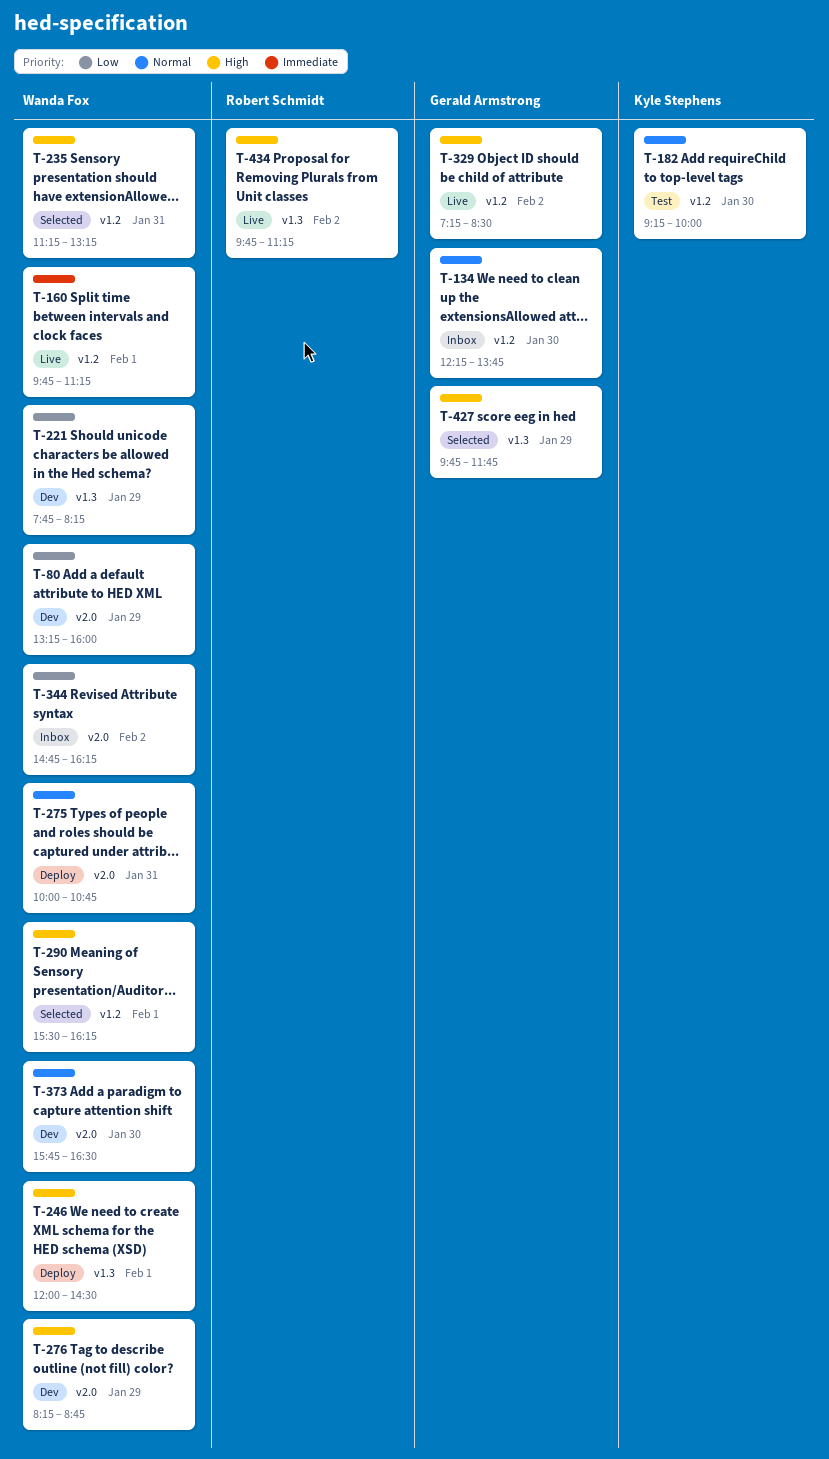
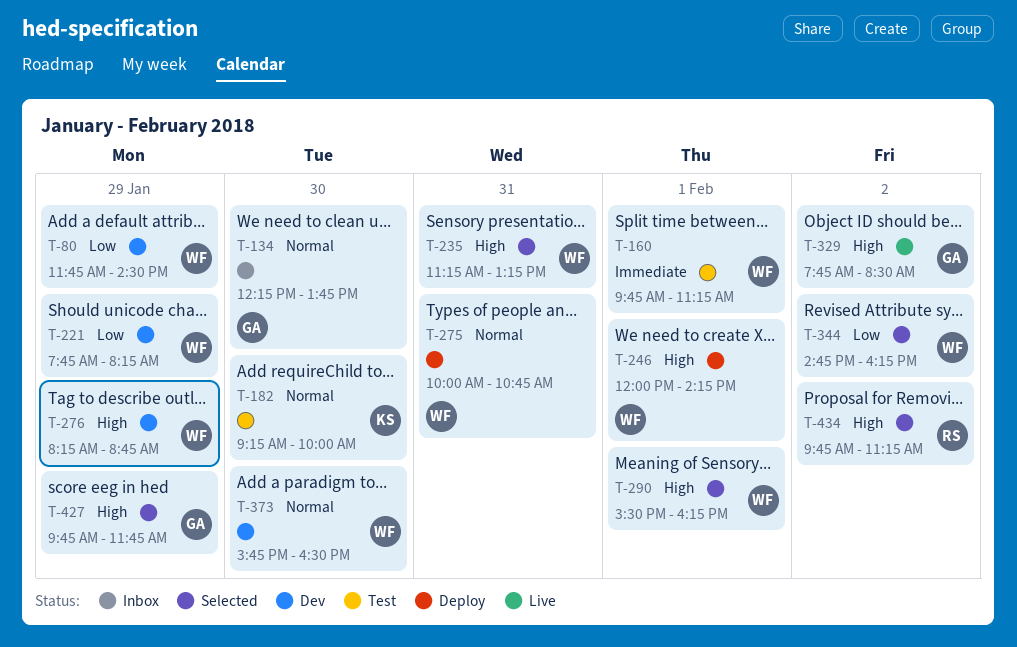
T-80, begins: 13:15 -> 11:45
T-80, ends: 16:00 -> 14:30
T-160, status: Live -> Test
T-246, ends: 14:30 -> 14:15
T-329, begins: 07:15 -> 07:45
T-344, status: Inbox -> Selected
T-434, status: Live -> Selected

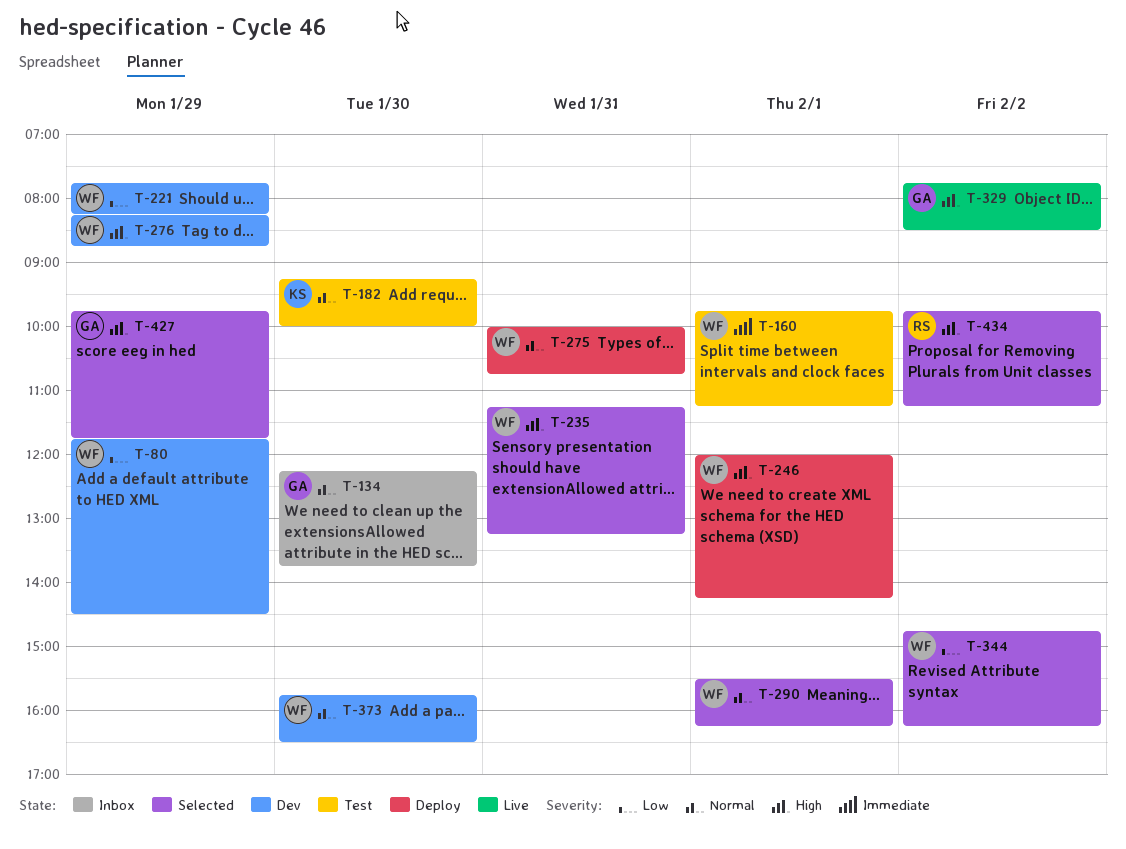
T-290, priority: High -> Normal

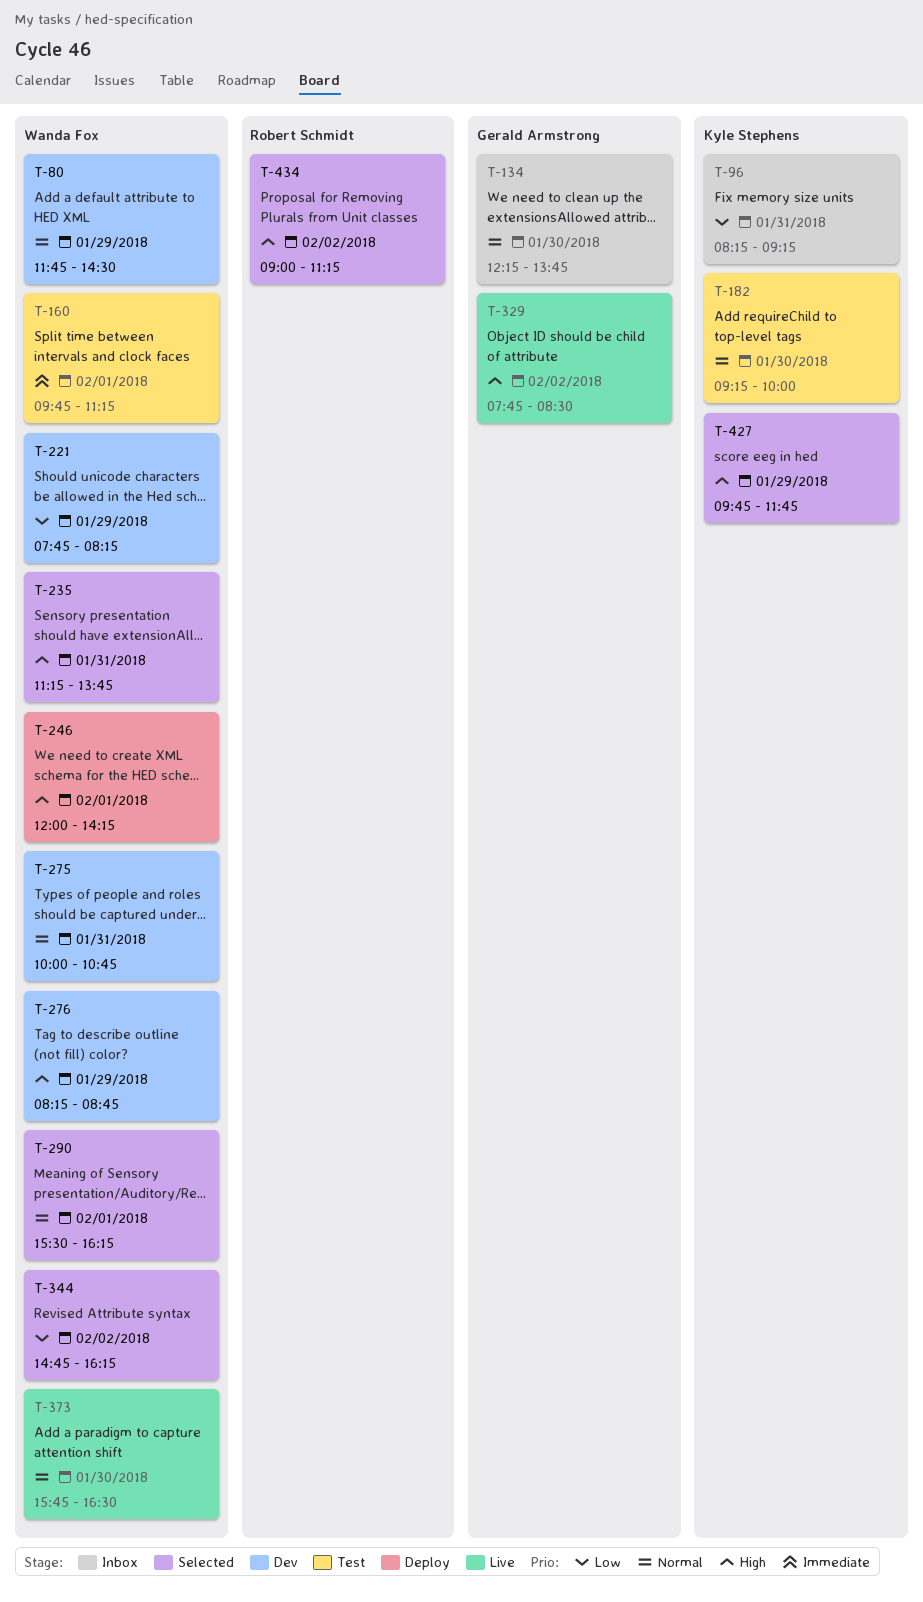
T-80, priority: Low -> Normal
T-96: none -> present
T-235, ends: 13:15 -> 13:45
T-275, status: Deploy -> Dev
T-373, status: Dev -> Live
T-427, owner: Gerald Armstrong -> Kyle Stephens
T-434, begins: 09:45 -> 09:00

